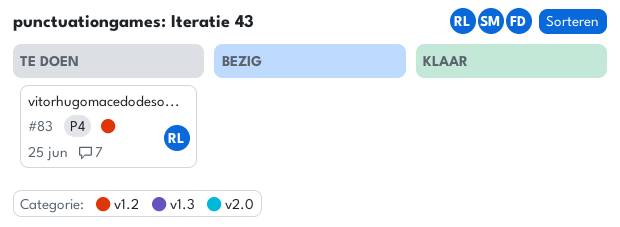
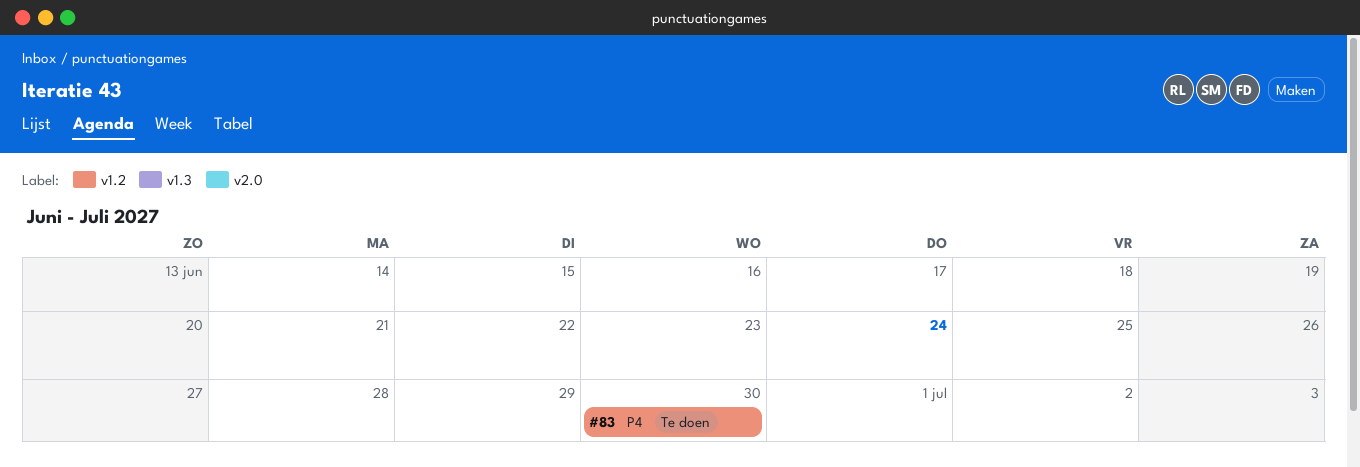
#83, due: Jun 25 -> Jun 30

